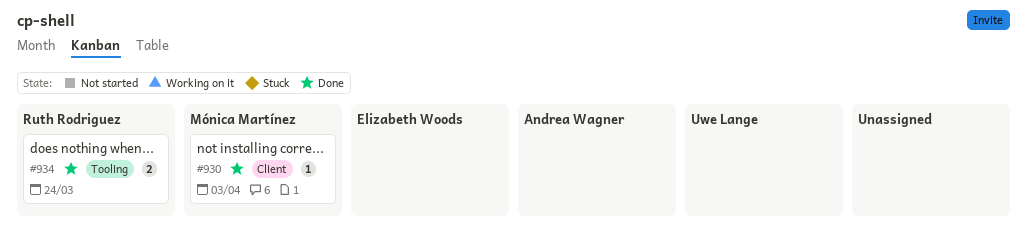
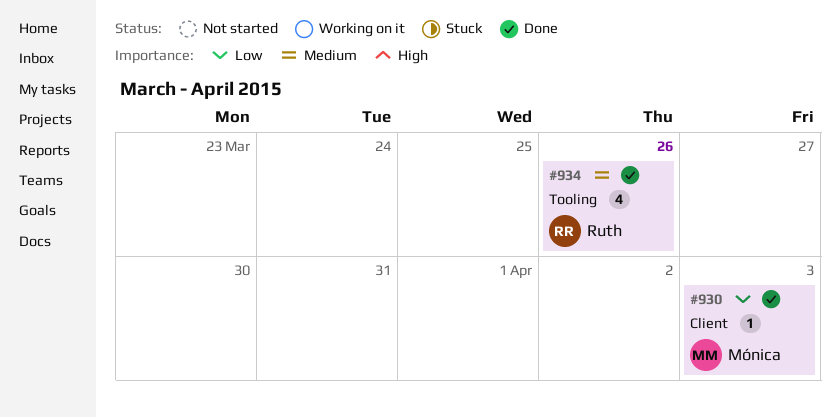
#934, estimate: 2 -> 4
#934, due: Mar 24 -> Mar 26

